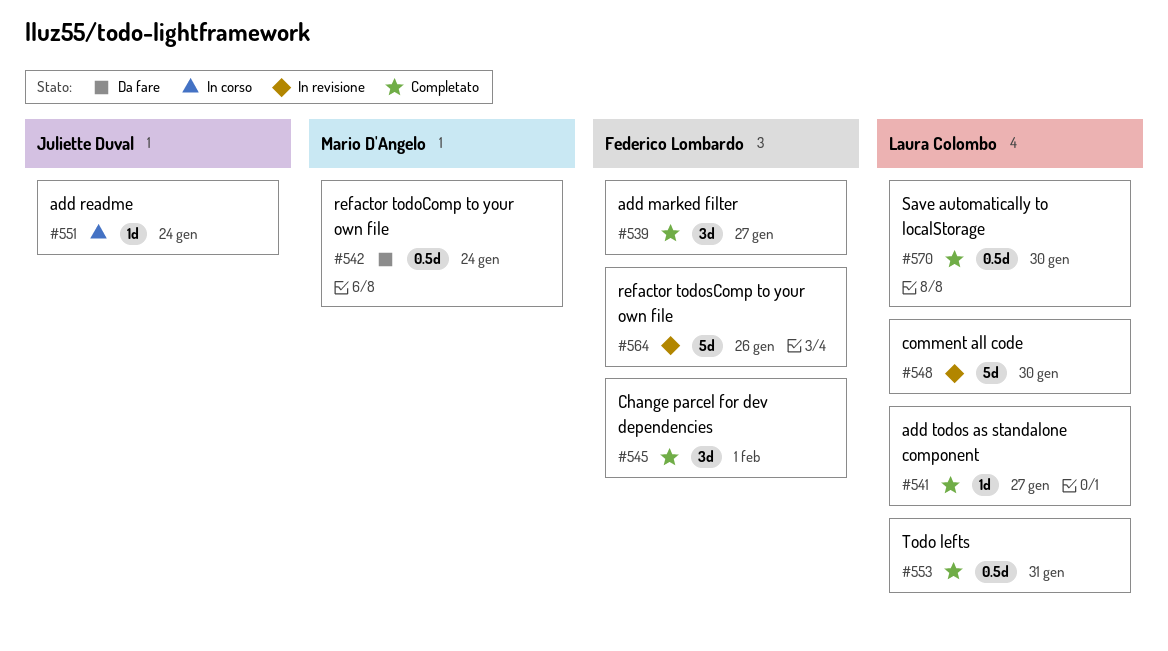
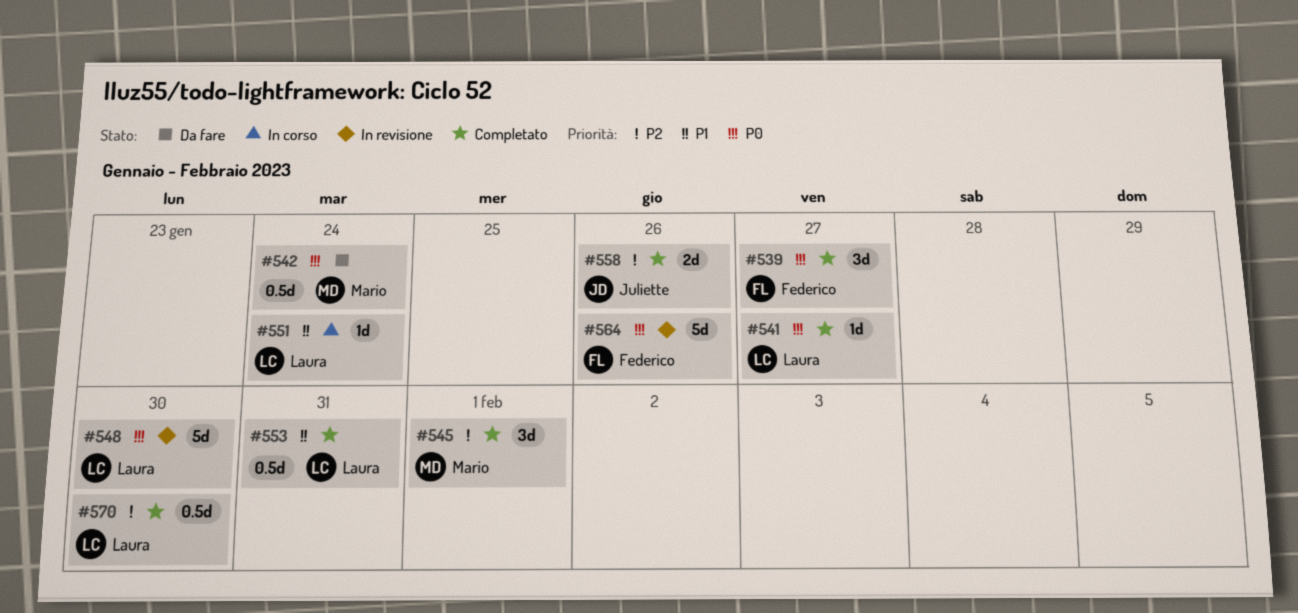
#545, owner: Federico Lombardo -> Mario D'Angelo
#551, owner: Juliette Duval -> Laura Colombo
#558: none -> present

